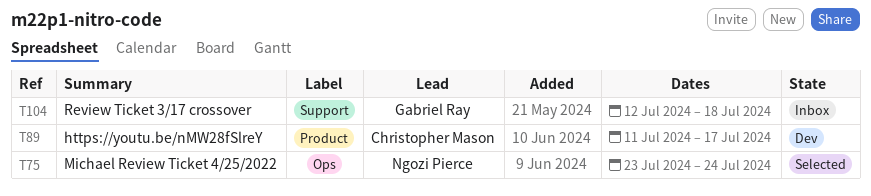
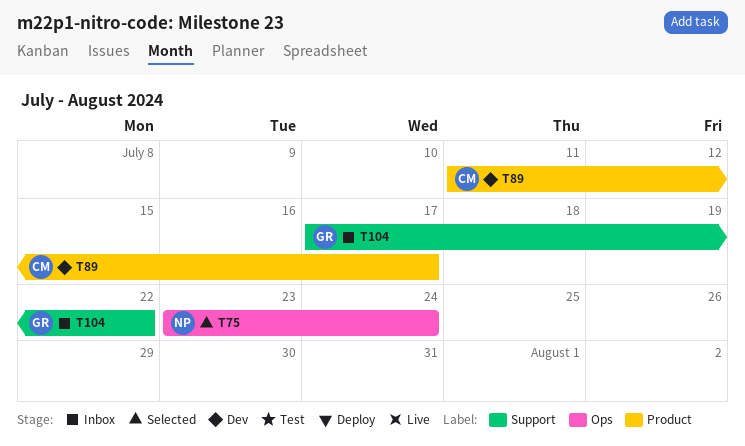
T104, start: Jul 12 -> Jul 17
T104, due: Jul 18 -> Jul 22

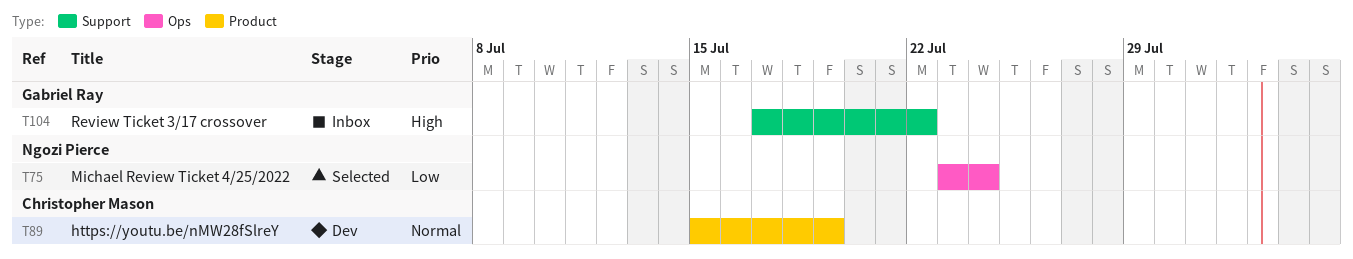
T89, start: Jul 11 -> Jul 15
T89, due: Jul 17 -> Jul 19

